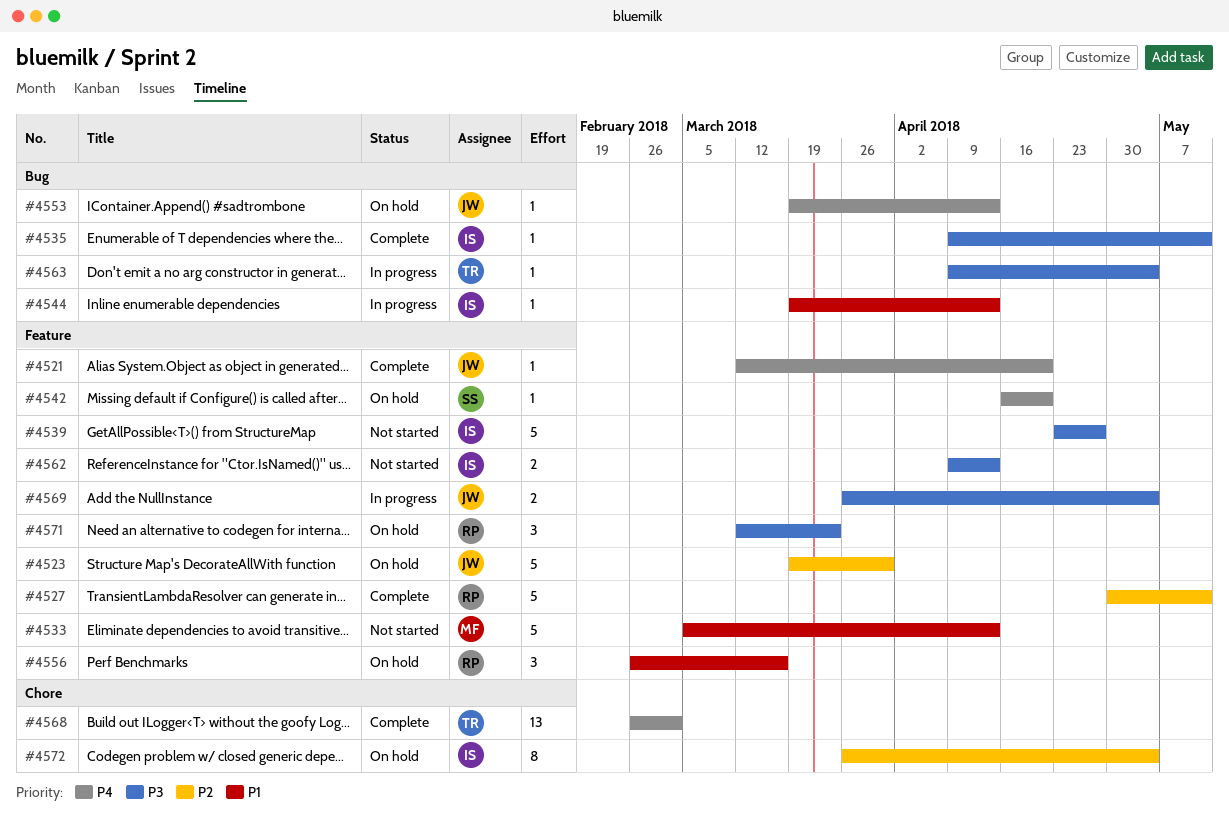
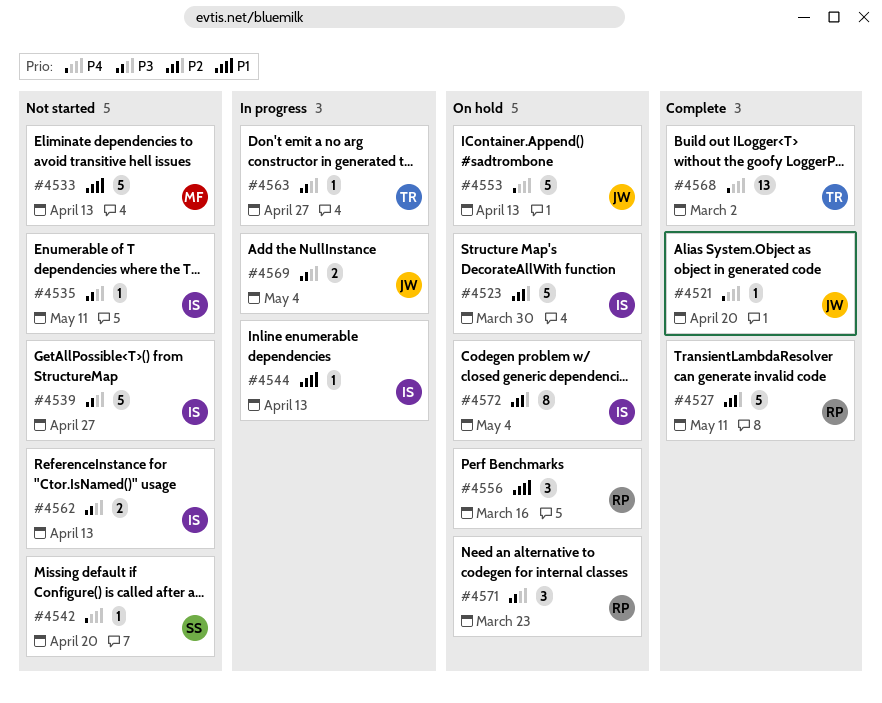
#4523, owner: JW -> IS
#4535, status: Complete -> Not started
#4542, status: On hold -> Not started
#4553, estimate: 1 -> 5
#4563, due: May 4 -> Apr 27

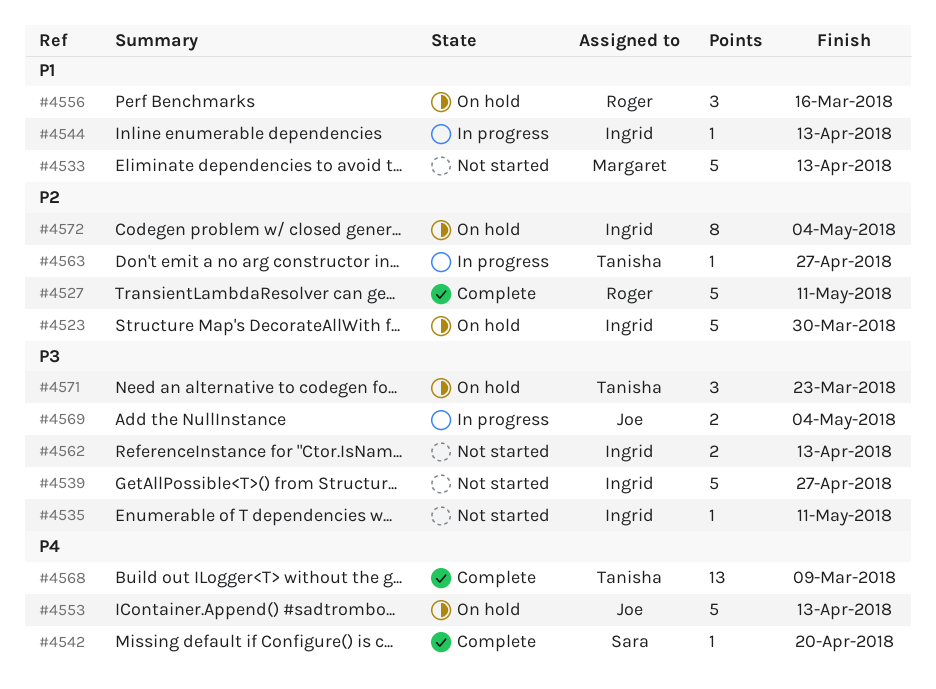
#4521: present -> none
#4542, status: Not started -> Complete
#4563, priority: P3 -> P2
#4568, due: Mar 2 -> Mar 9
#4571, owner: Roger -> Tanisha

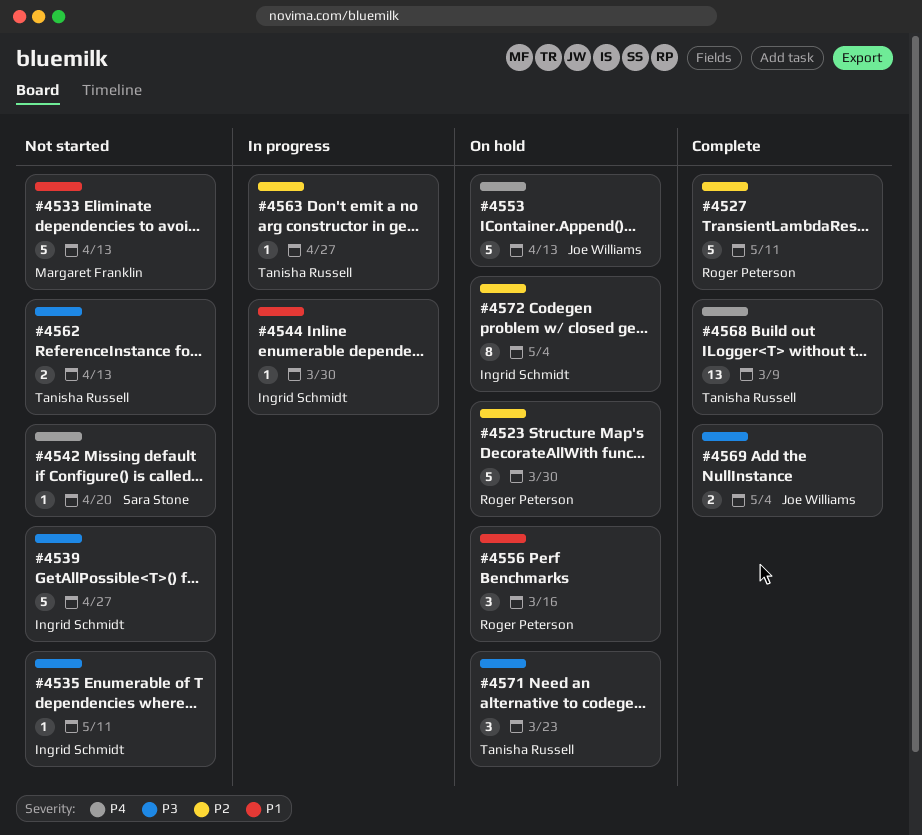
#4523, owner: Ingrid Schmidt -> Roger Peterson
#4542, status: Complete -> Not started
#4544, due: Apr 13 -> Mar 30
#4562, owner: Ingrid Schmidt -> Tanisha Russell
#4569, status: In progress -> Complete

